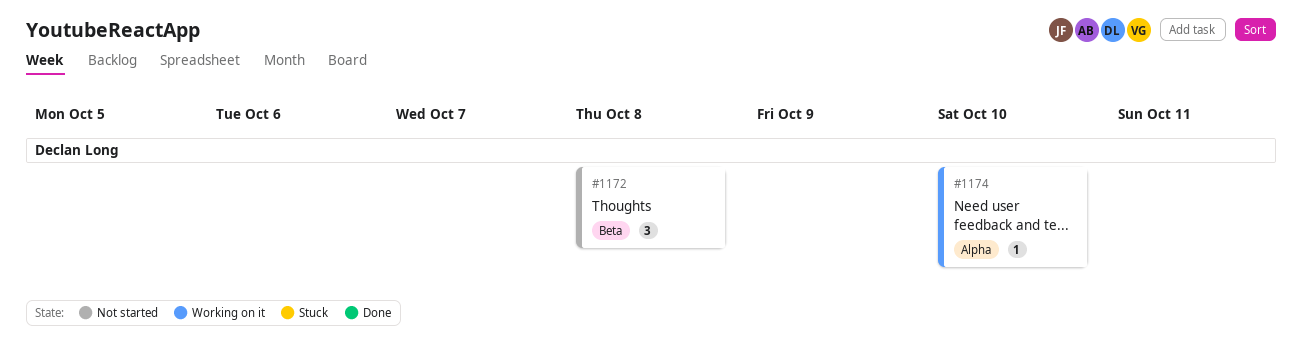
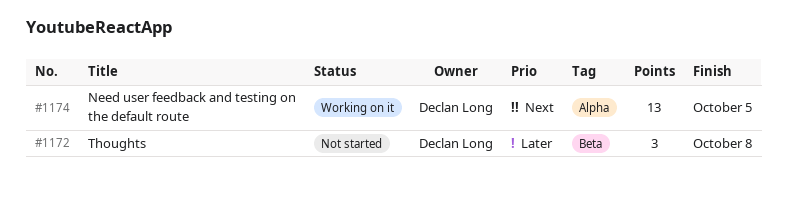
#1174, estimate: 1 -> 13
#1174, due: Oct 10 -> Oct 5

